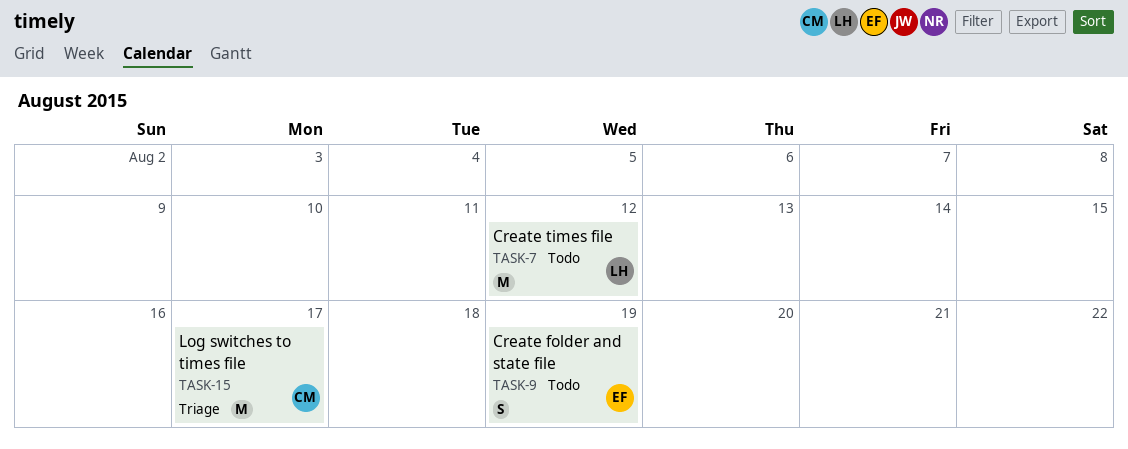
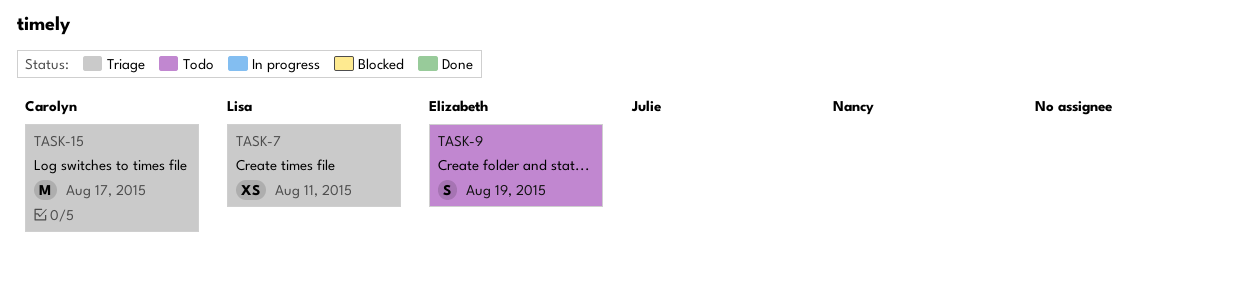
TASK-7, status: Todo -> Triage
TASK-7, estimate: M -> XS
TASK-7, due: Aug 12 -> Aug 11

